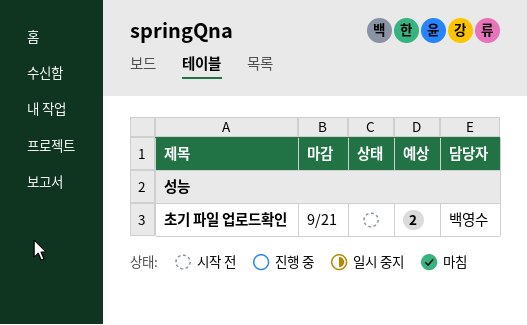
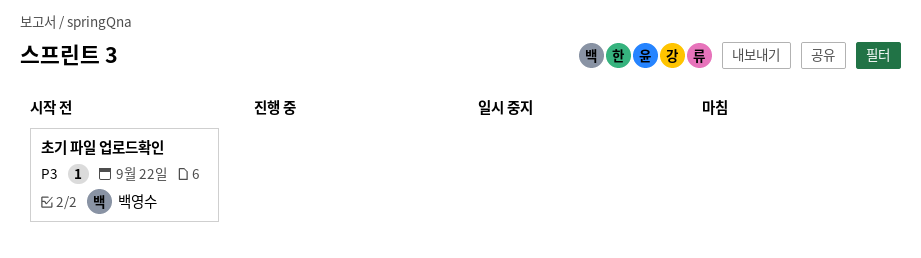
초기 파일 업로드확인, estimate: 2 -> 1
초기 파일 업로드확인, due: Sep 21 -> Sep 22

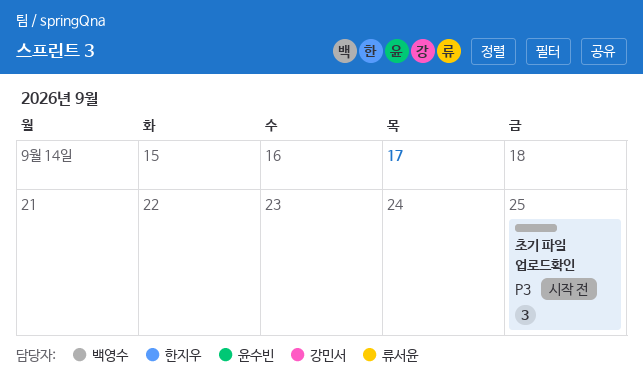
초기 파일 업로드확인, estimate: 1 -> 3
초기 파일 업로드확인, due: Sep 22 -> Sep 25

